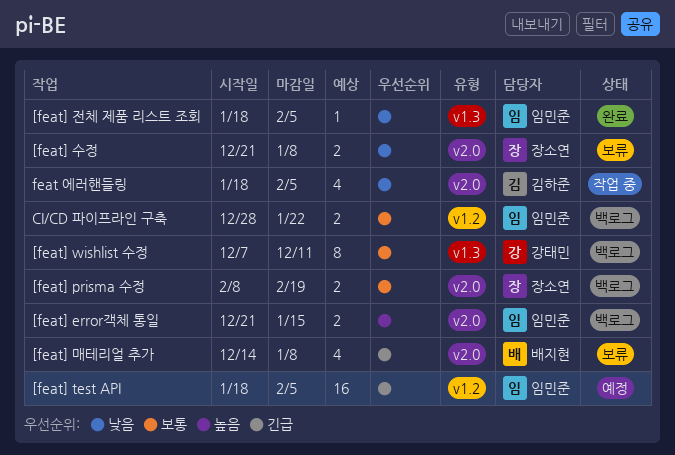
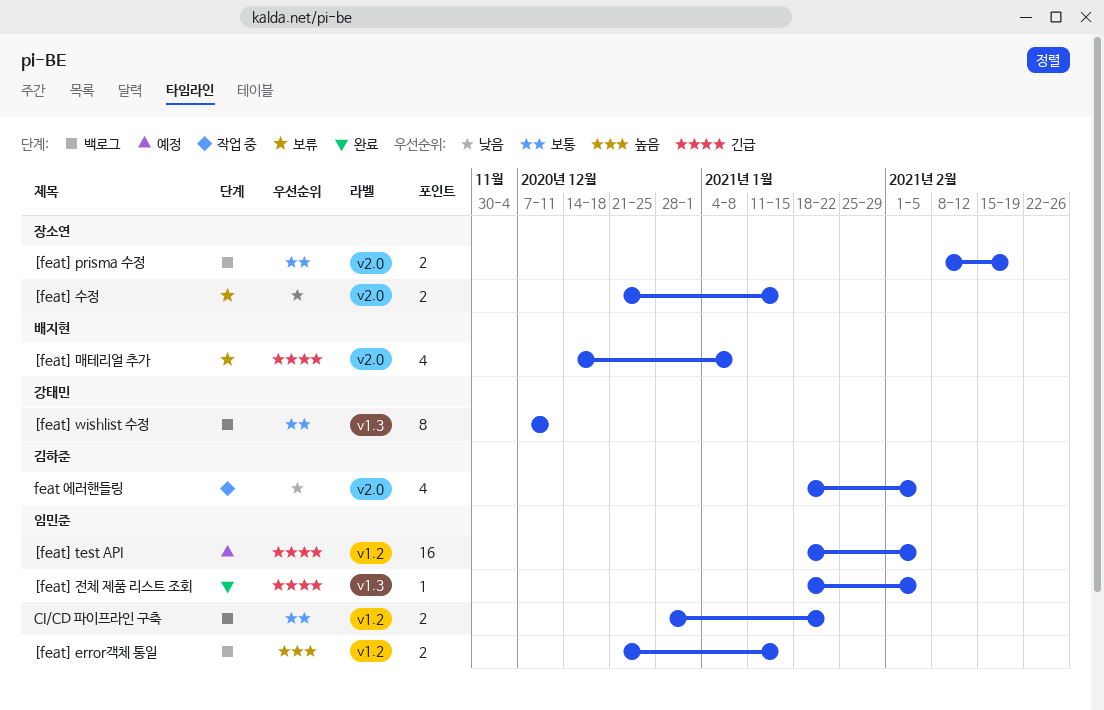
[feat] error객체 통일, label: v2.0 -> v1.2
[feat] 수정, due: Jan 8 -> Jan 15
[feat] 전체 제품 리스트 조회, priority: 낮음 -> 긴급

